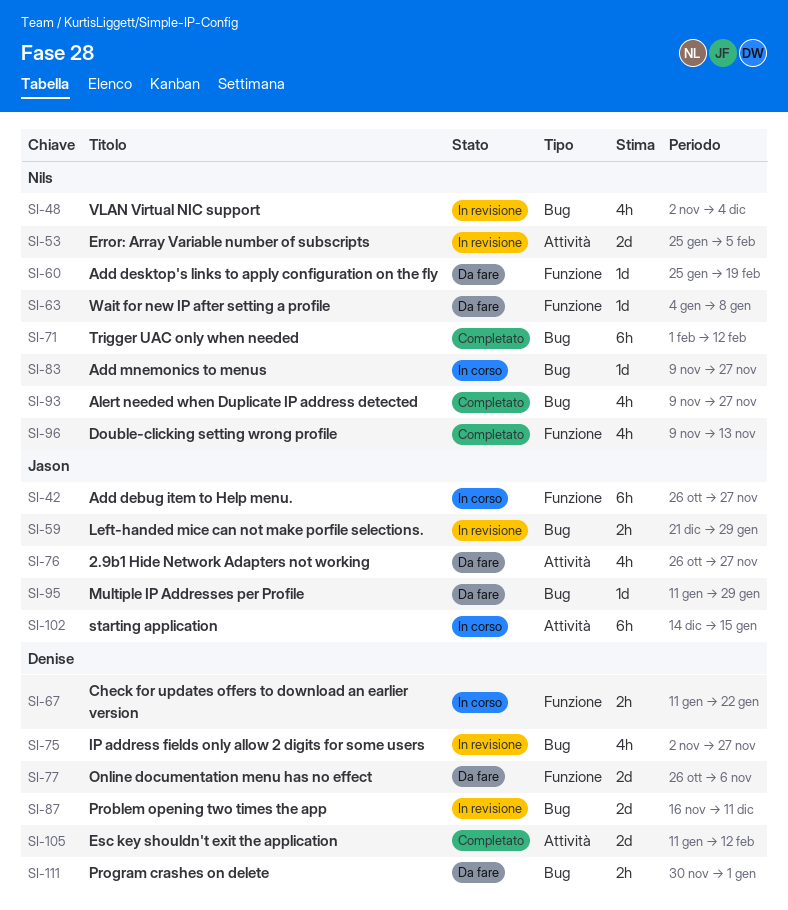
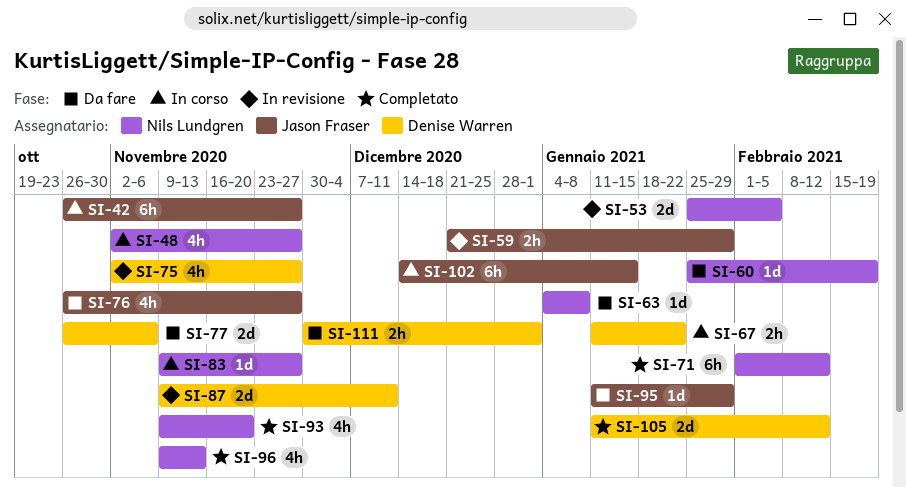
SI-48, status: In revisione -> In corso
SI-48, due: Dec 4 -> Nov 27
SI-87, start: Nov 16 -> Nov 9
SI-93, due: Nov 27 -> Nov 20

